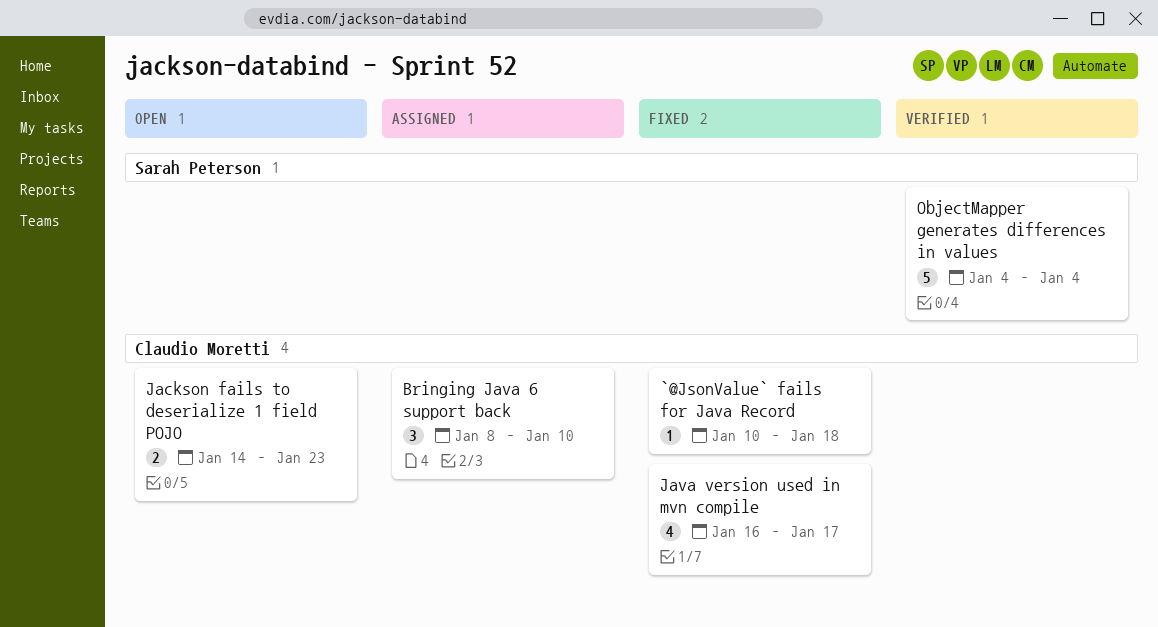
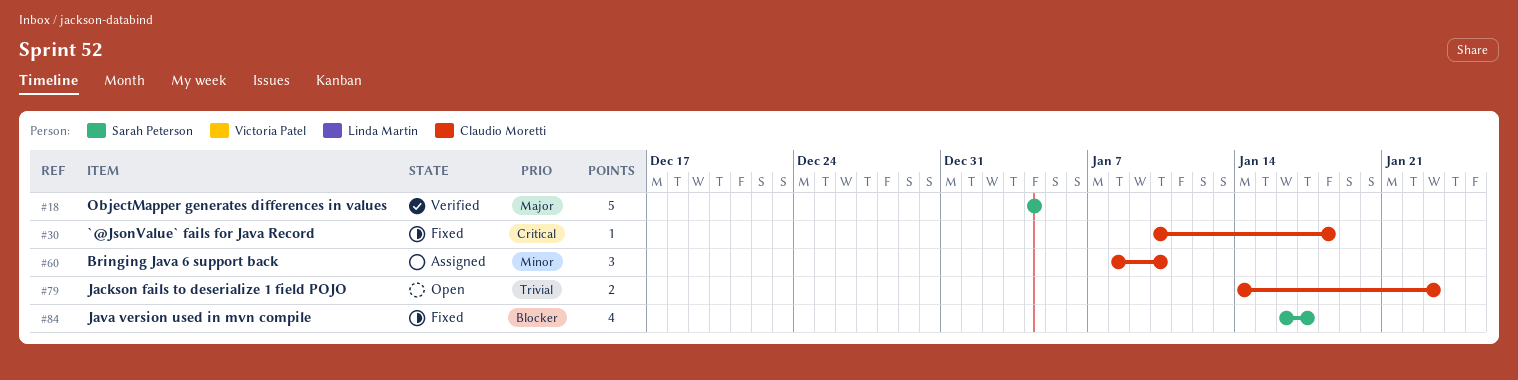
Java version used in mvn compile, owner: Claudio Moretti -> Sarah Peterson

